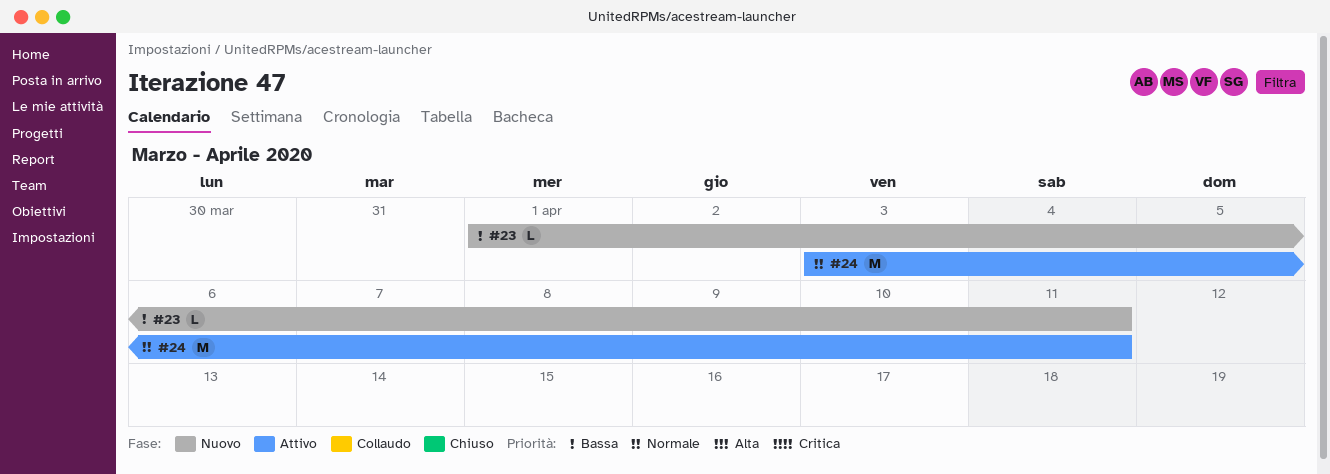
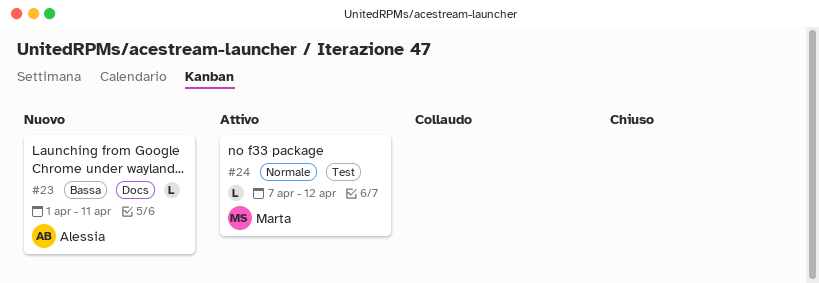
#24, estimate: M -> L
#24, start: Apr 3 -> Apr 7
#24, due: Apr 11 -> Apr 12

